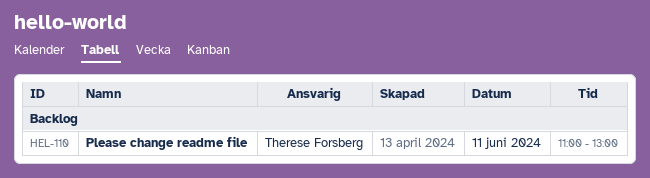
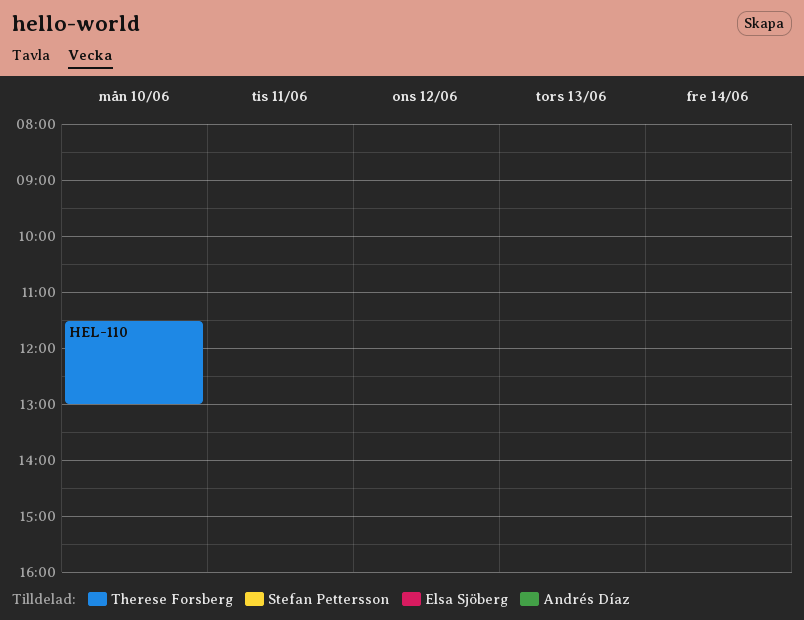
HEL-110, day: Jun 11 -> Jun 10
HEL-110, begins: 11:00 -> 11:30

